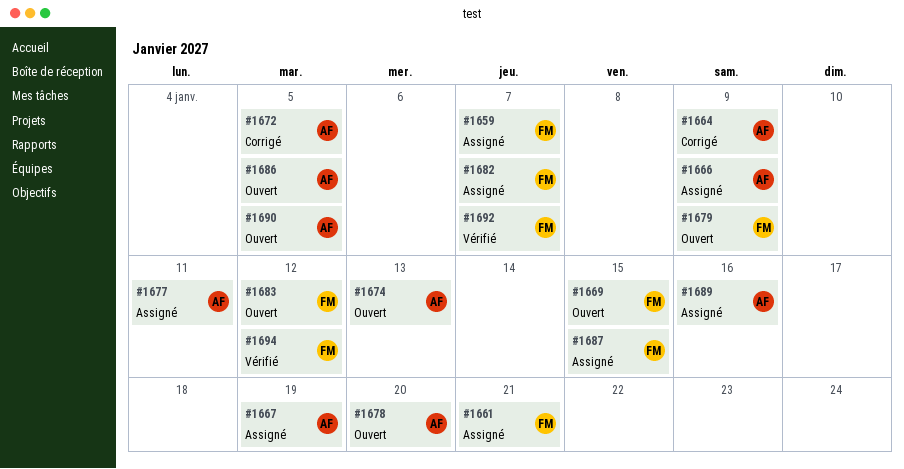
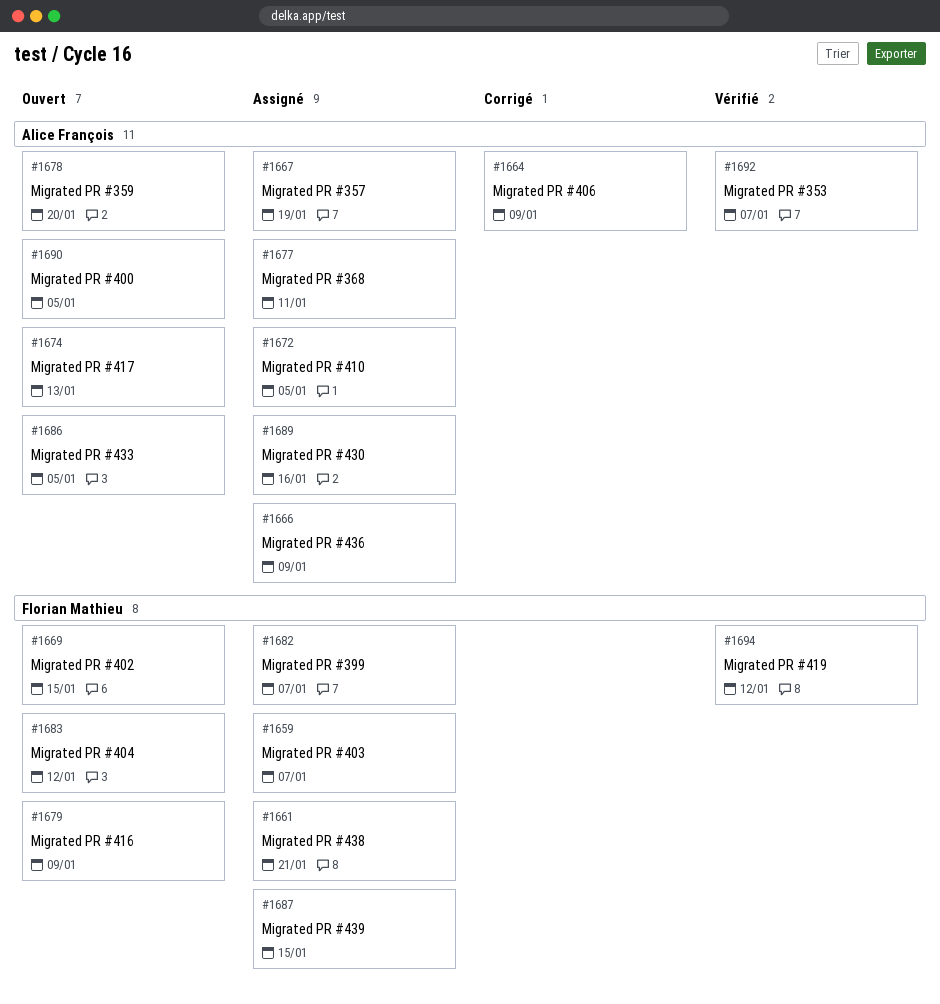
#1672, status: Corrigé -> Assigné
#1692, owner: Florian Mathieu -> Alice François

